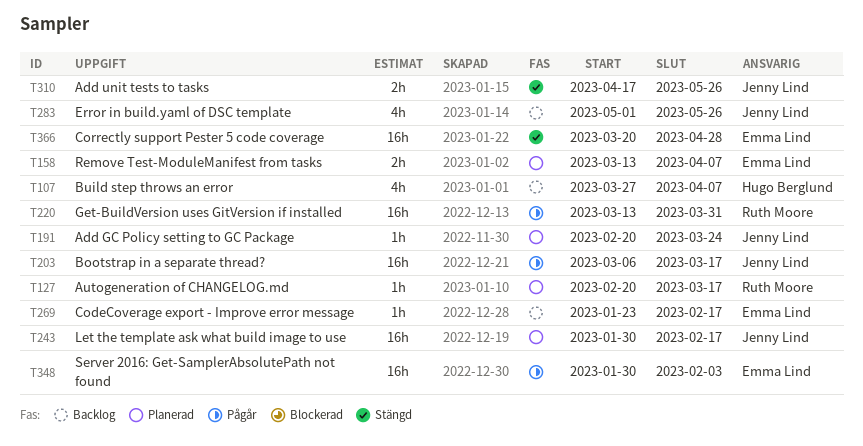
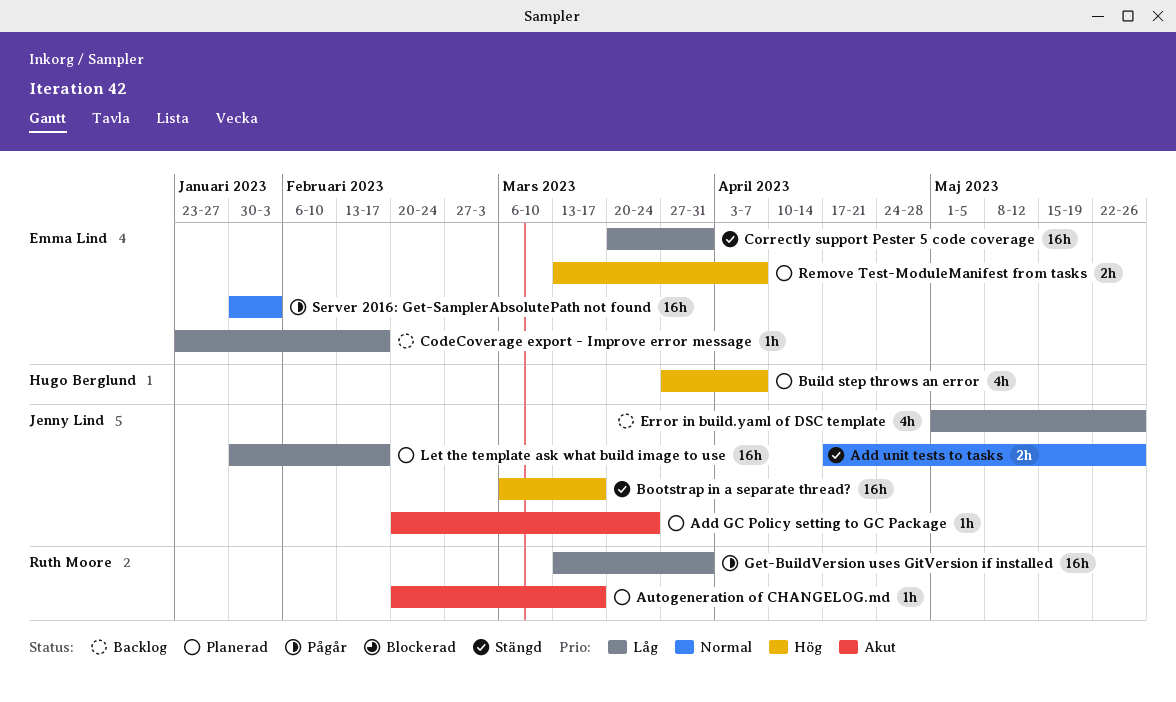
Bootstrap in a separate thread?, status: Pågår -> Stängd
Build step throws an error, status: Backlog -> Planerad
Correctly support Pester 5 code coverage, due: Apr 28 -> Mar 31

